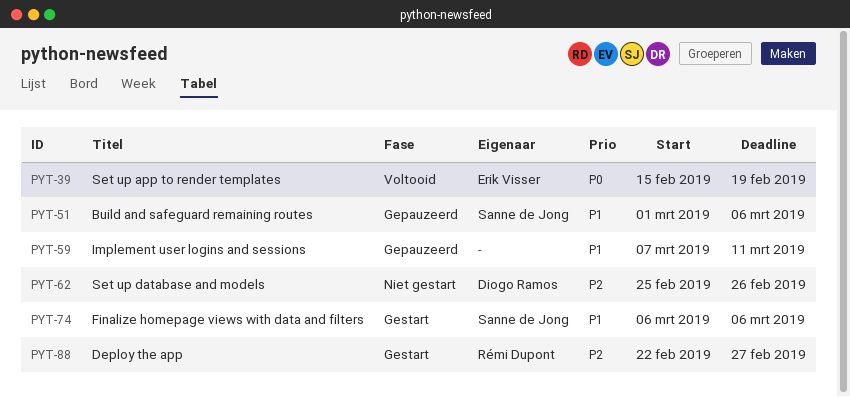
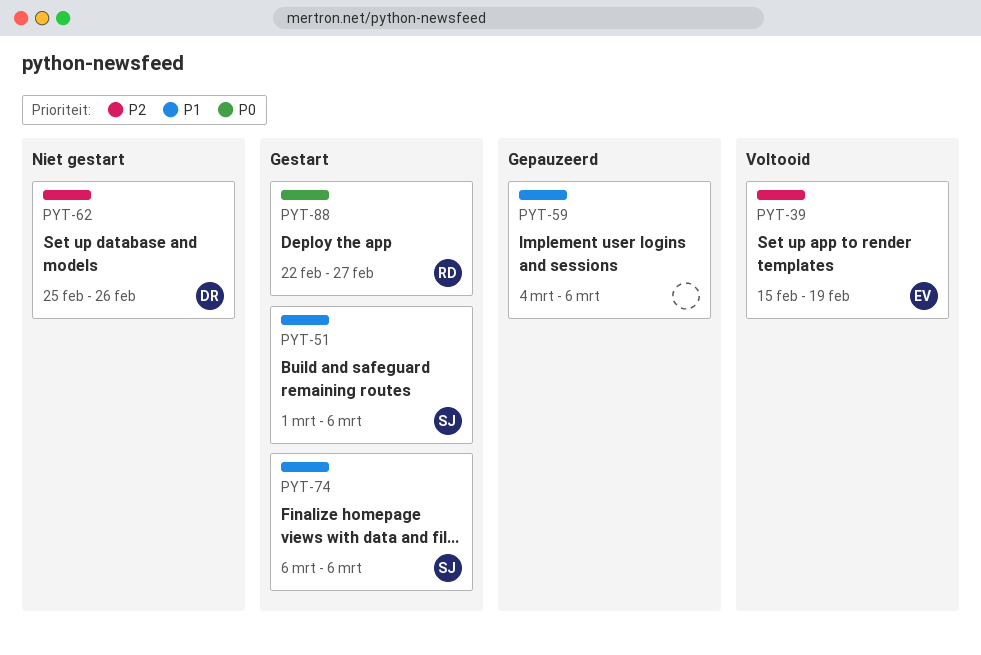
PYT-39, priority: P0 -> P2
PYT-51, status: Gepauzeerd -> Gestart
PYT-59, start: Mar 7 -> Mar 4
PYT-59, due: Mar 11 -> Mar 6
PYT-88, priority: P2 -> P0

